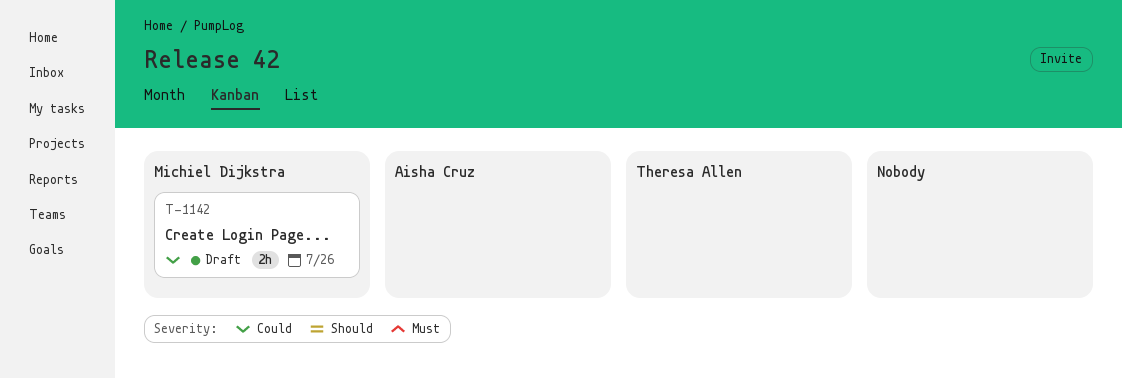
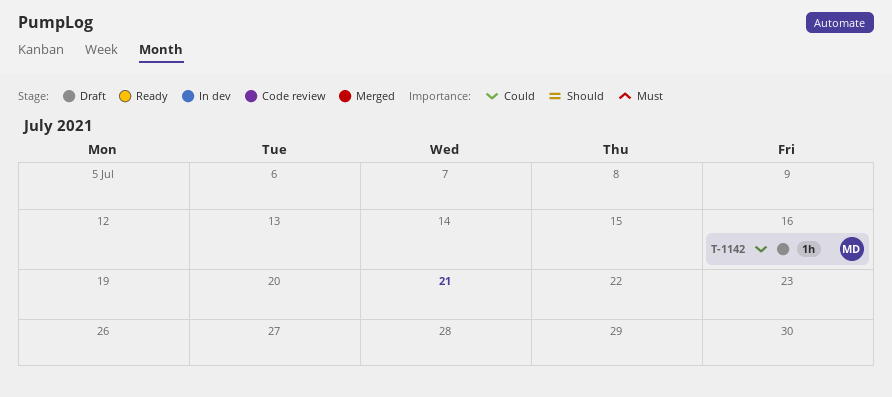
T-1142, estimate: 2h -> 1h
T-1142, due: Jul 26 -> Jul 16

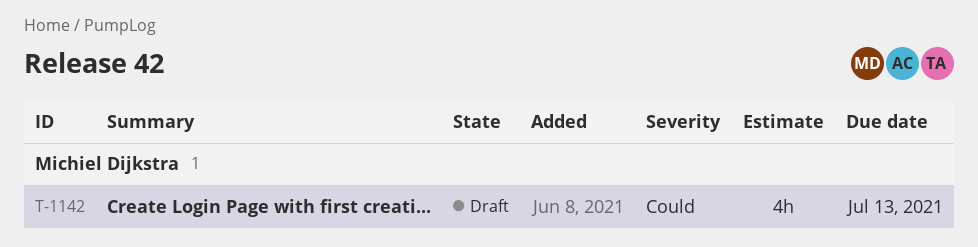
T-1142, estimate: 1h -> 4h
T-1142, due: Jul 16 -> Jul 13

